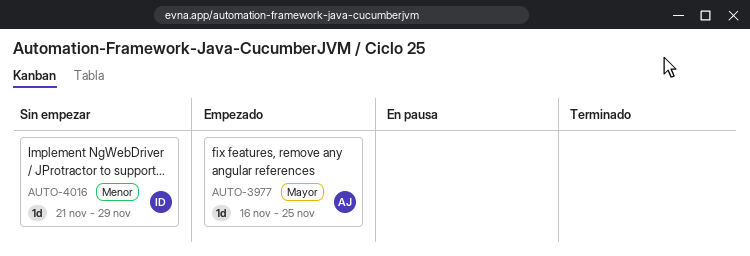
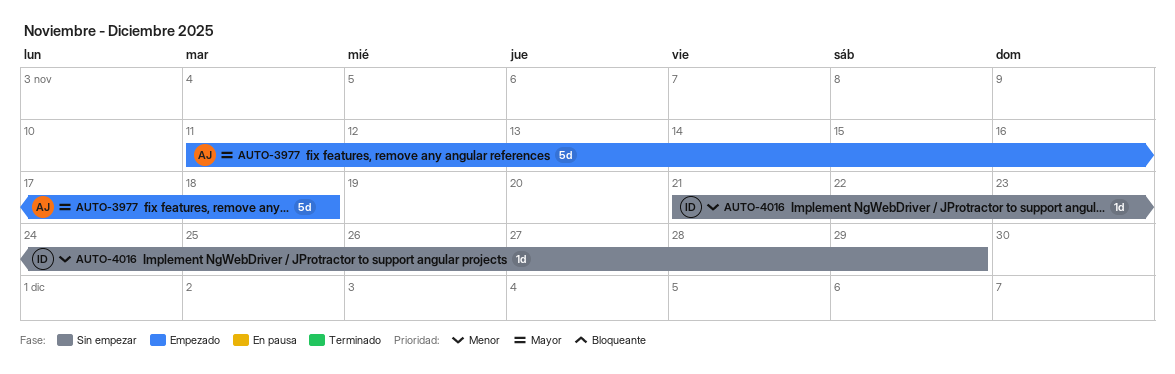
AUTO-3977, estimate: 1d -> 5d
AUTO-3977, start: Nov 16 -> Nov 11
AUTO-3977, due: Nov 25 -> Nov 18

